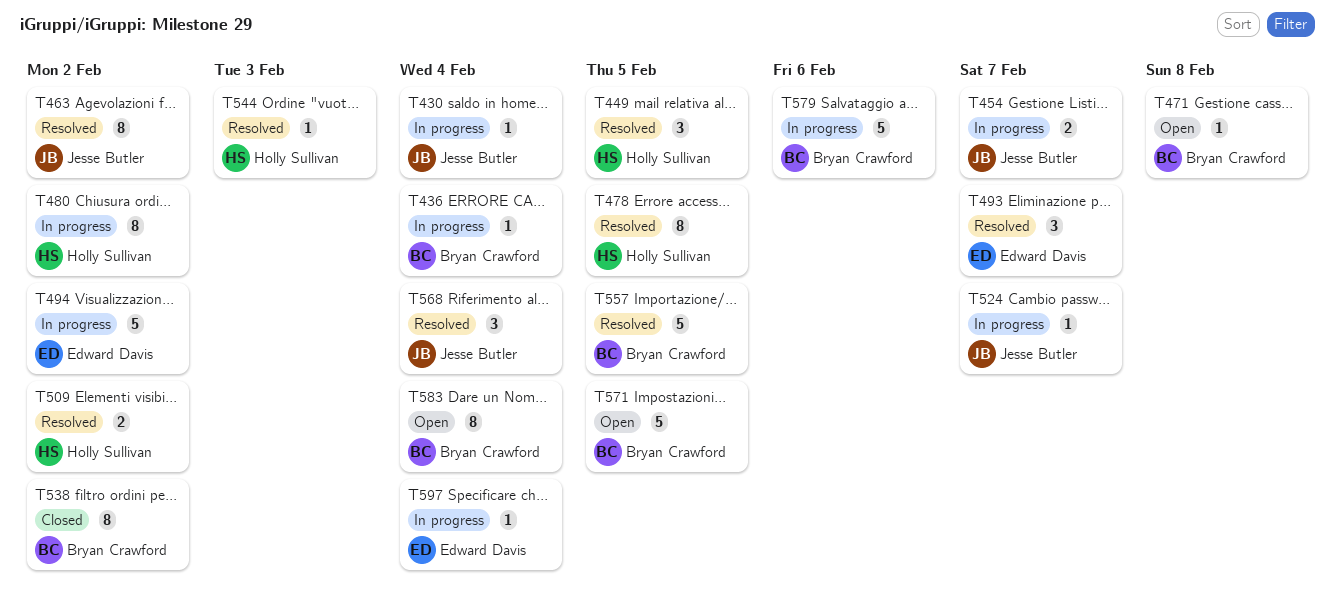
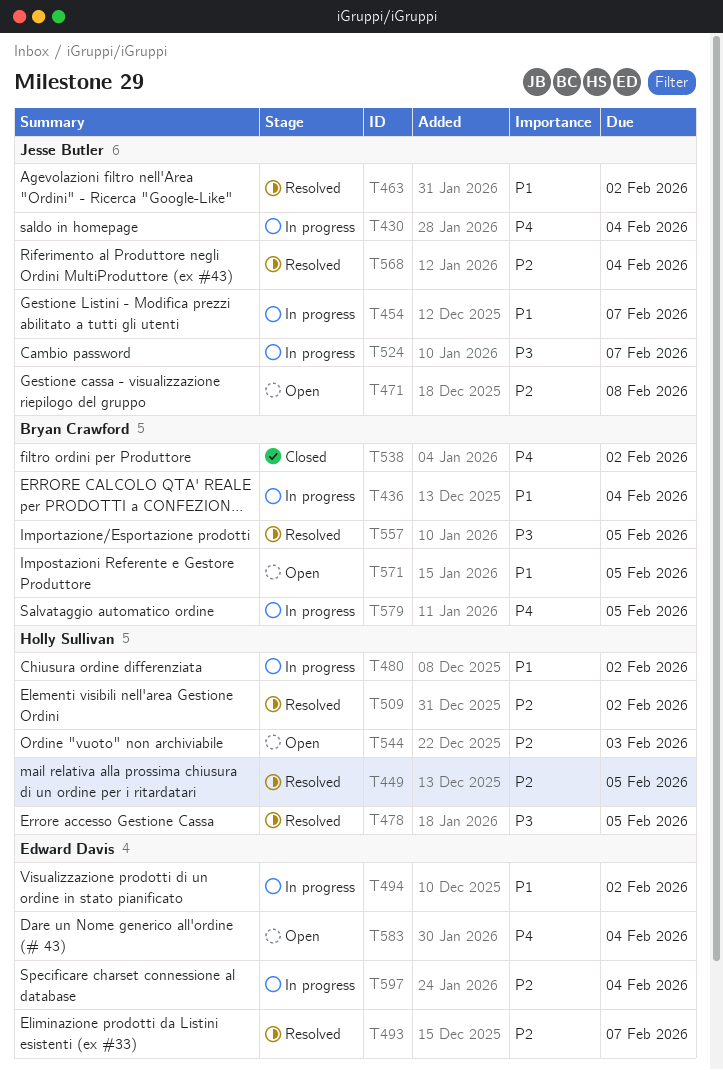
T471, owner: Bryan Crawford -> Jesse Butler
T544, status: Resolved -> Open
T579, due: Feb 6 -> Feb 5
T583, owner: Bryan Crawford -> Edward Davis

